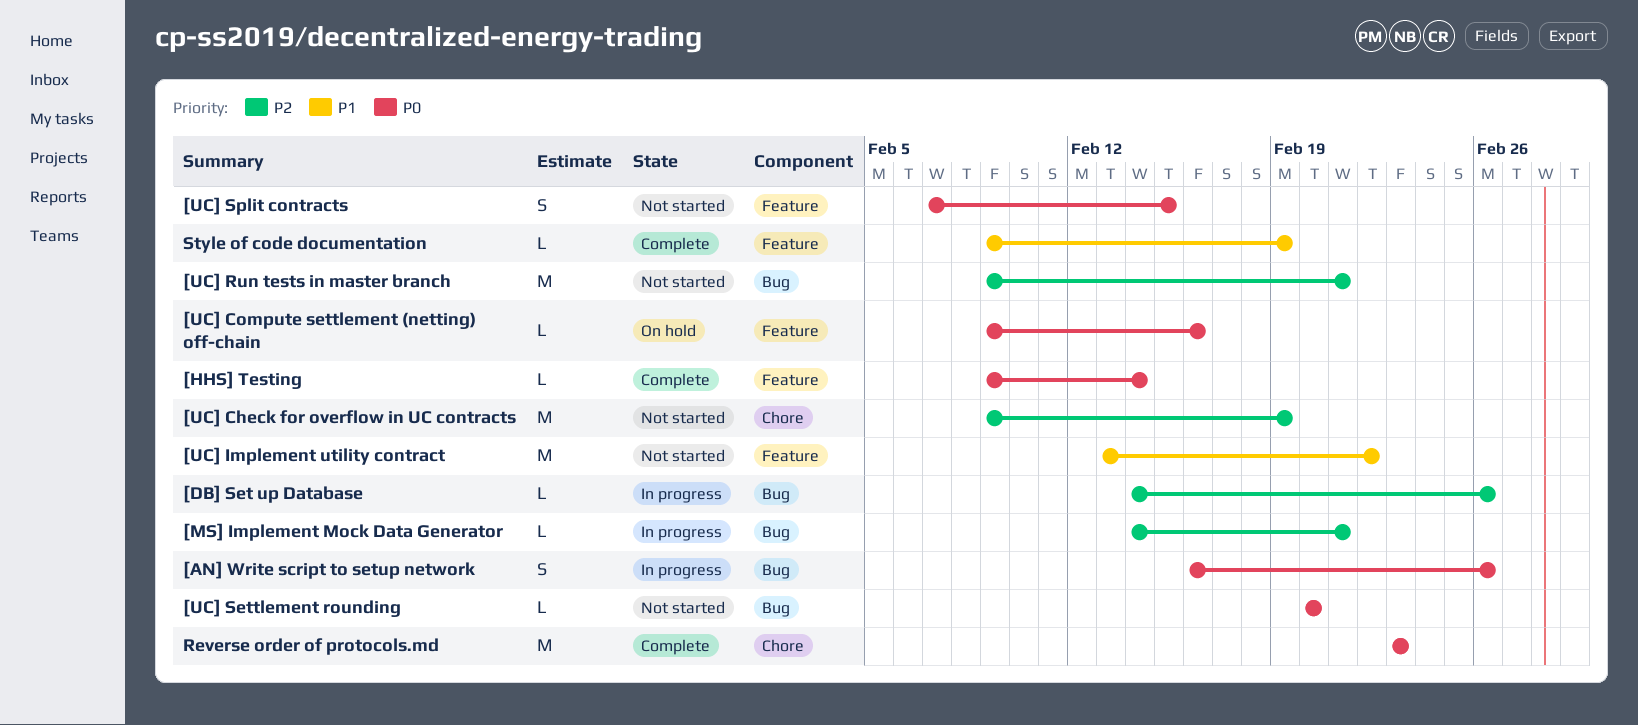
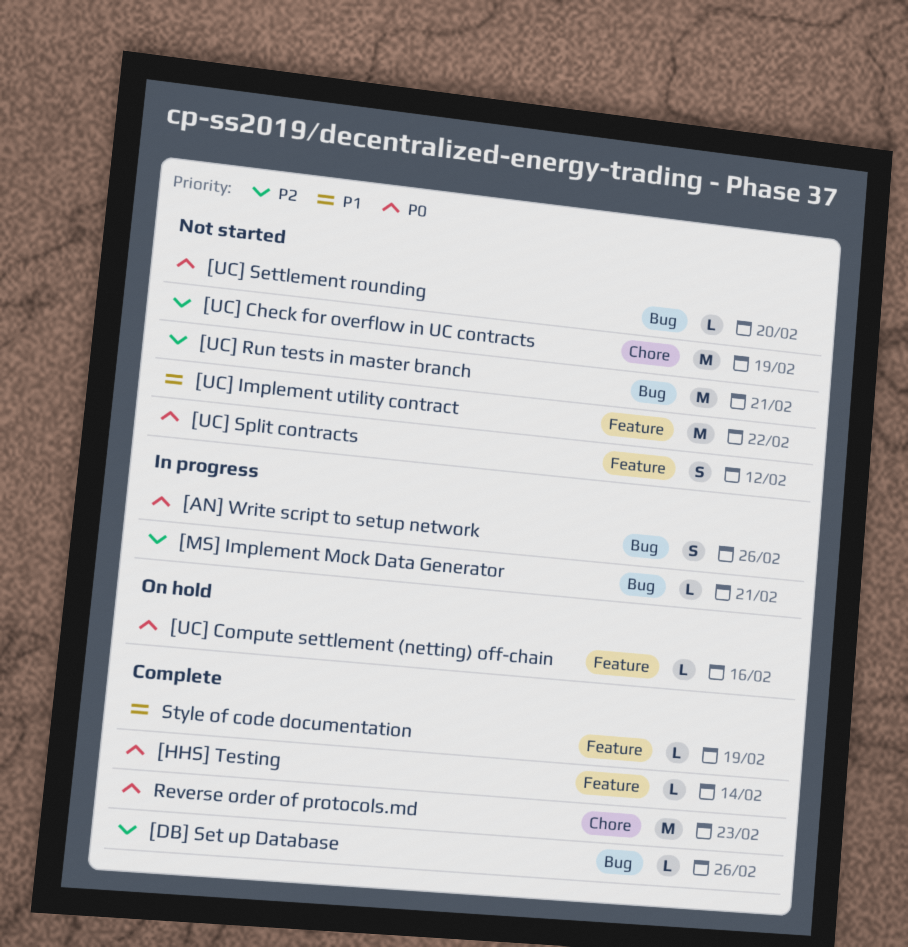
[DB] Set up Database, status: In progress -> Complete
[UC] Split contracts, due: Feb 15 -> Feb 12

